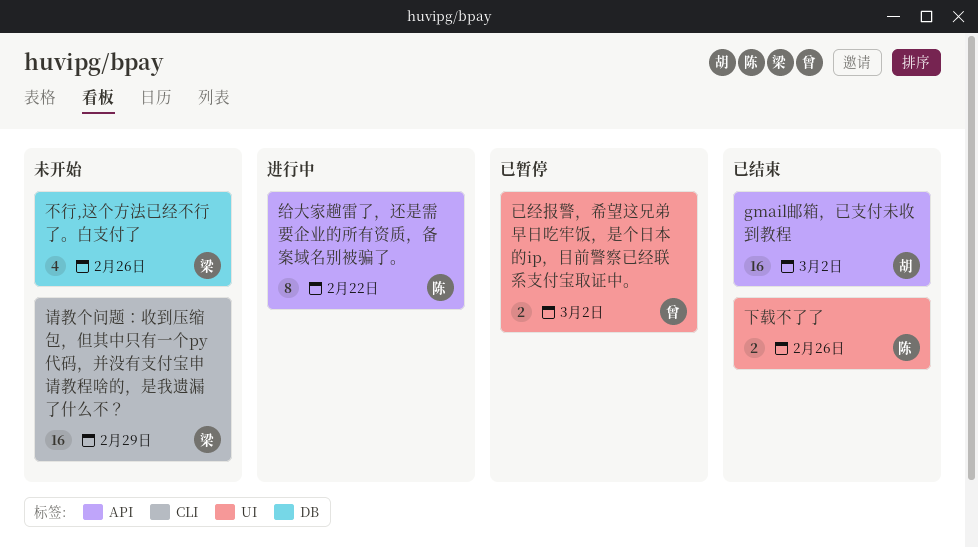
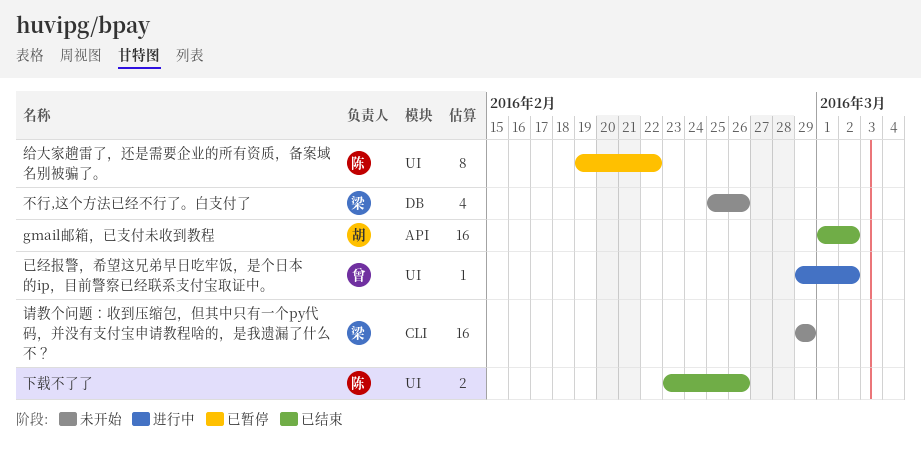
已经报警，希望这兄弟早日吃牢饭，是个日本的ip，目前警察已经联系支付宝取证中。, status: 已暂停 -> 进行中
已经报警，希望这兄弟早日吃牢饭，是个日本的ip，目前警察已经联系支付宝取证中。, estimate: 2 -> 1
给大家趟雷了，还是需要企业的所有资质，备案域名别被骗了。, status: 进行中 -> 已暂停
给大家趟雷了，还是需要企业的所有资质，备案域名别被骗了。, label: API -> UI

